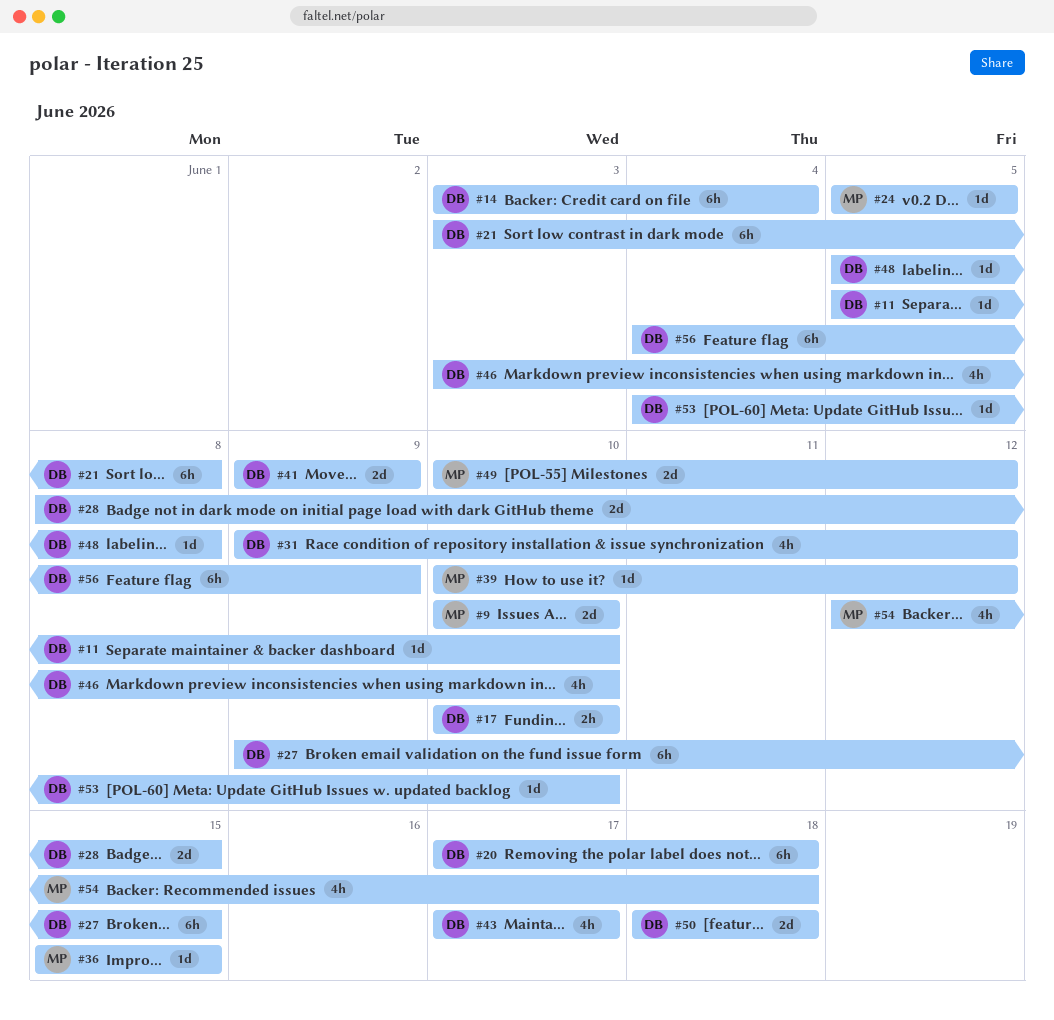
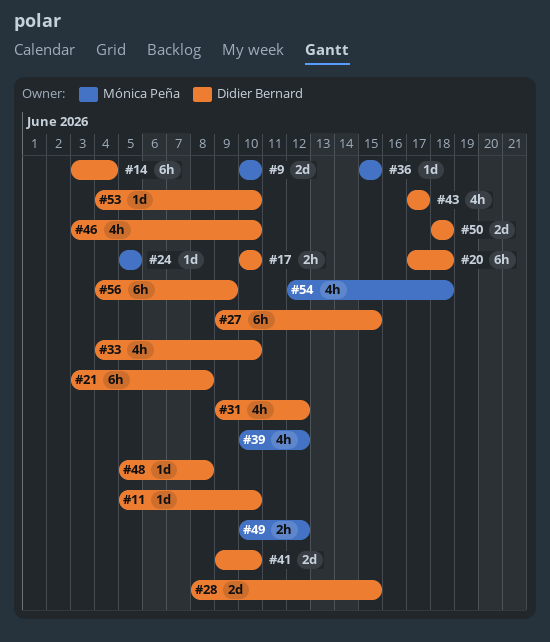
#33: none -> present
#39, estimate: 1d -> 4h
#41, due: Jun 9 -> Jun 10
#49, estimate: 2d -> 2h

